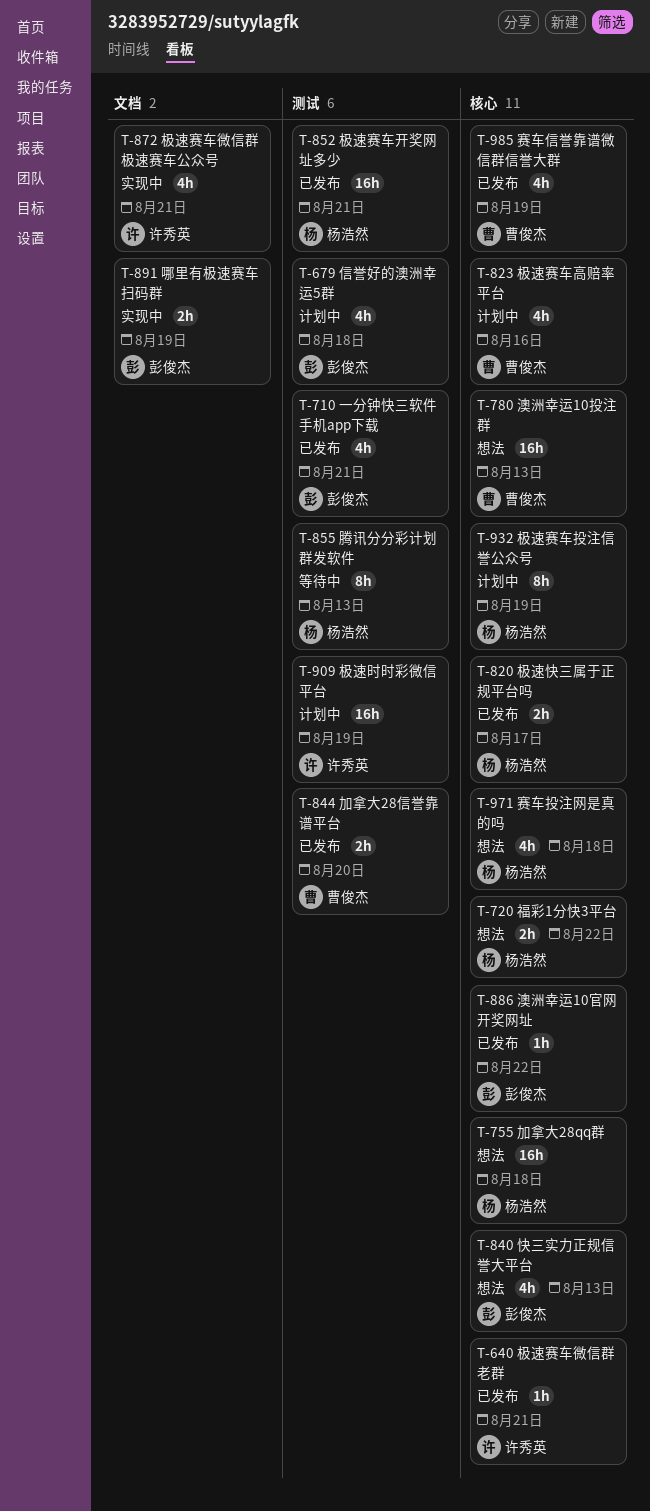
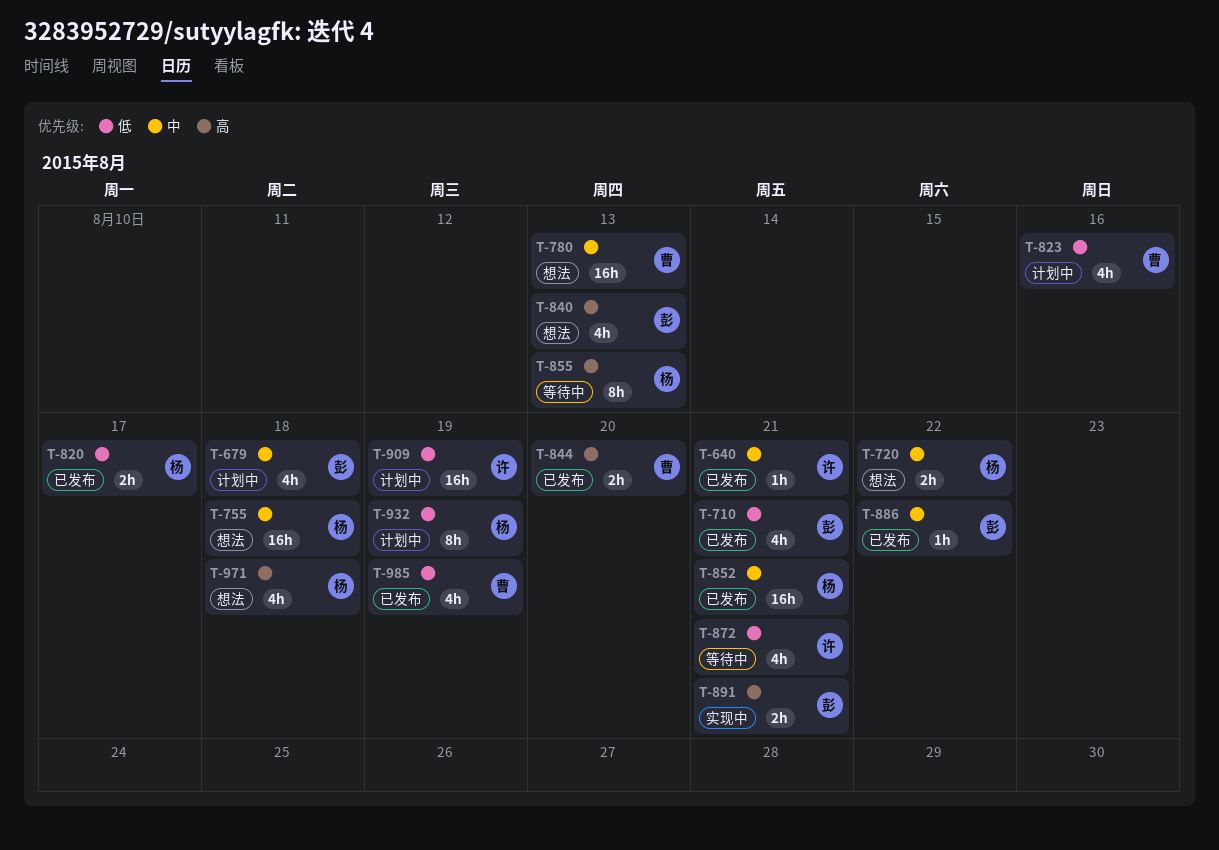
T-872, status: 实现中 -> 等待中
T-891, due: Aug 19 -> Aug 21

